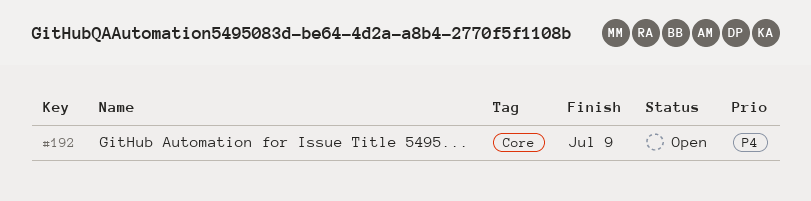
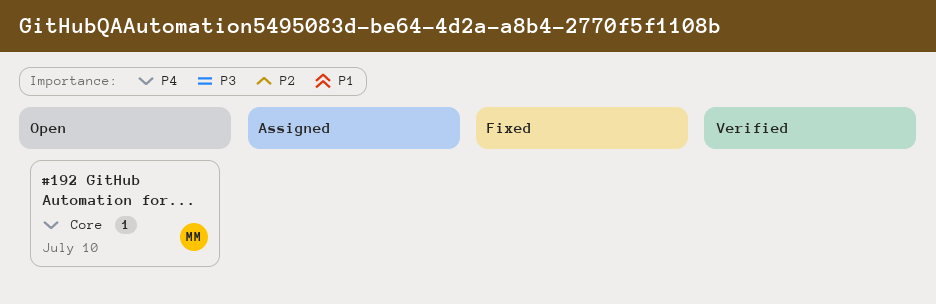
#192, due: Jul 9 -> Jul 10

